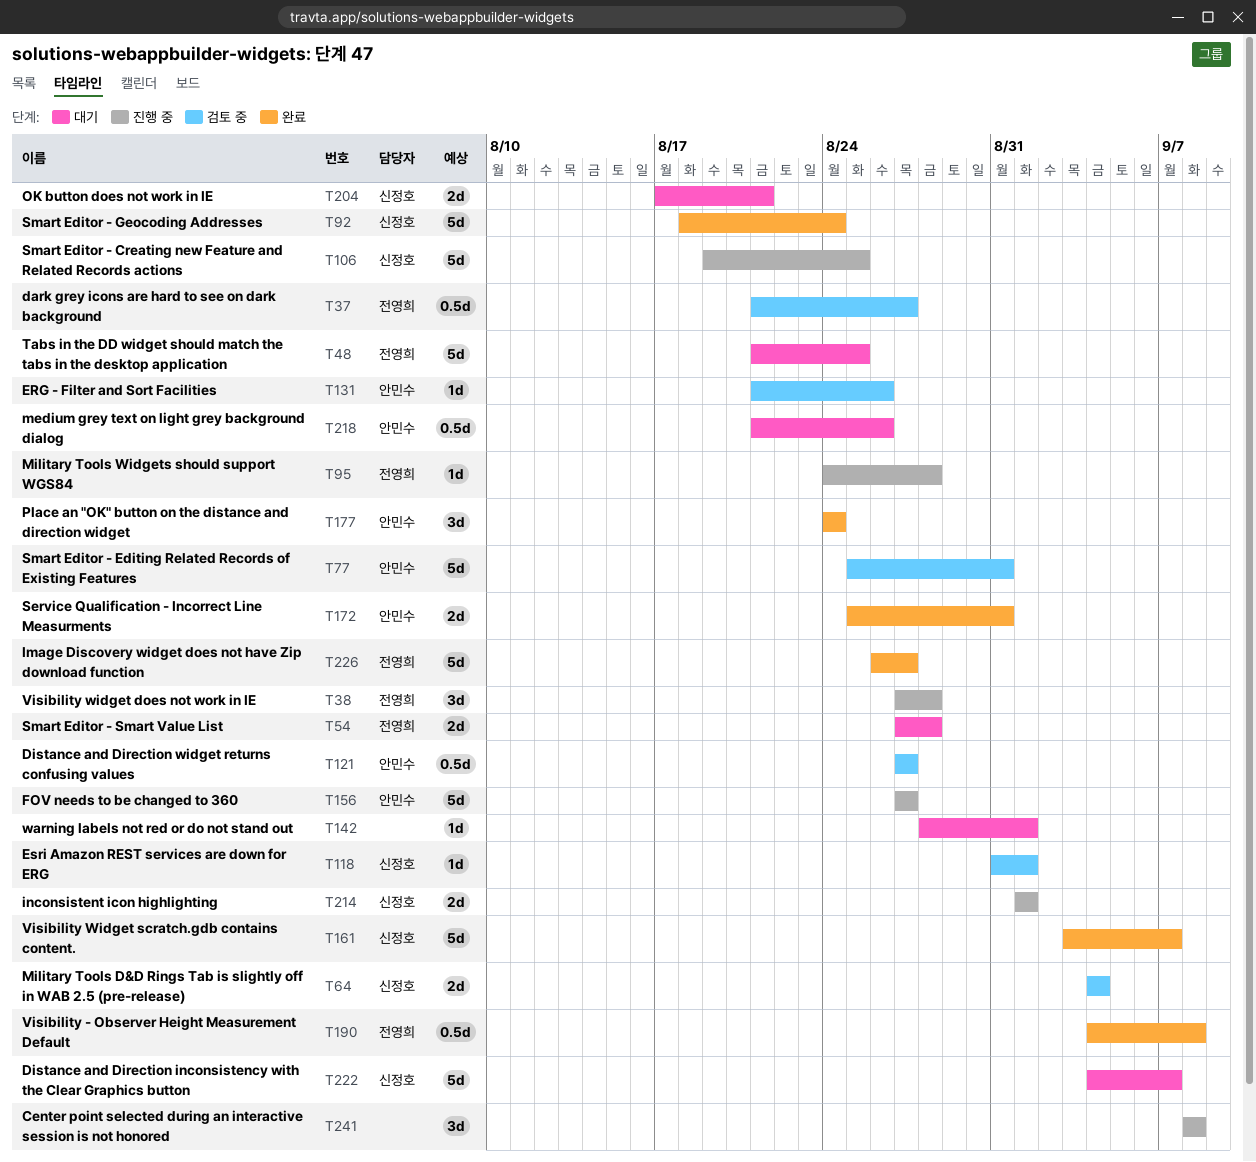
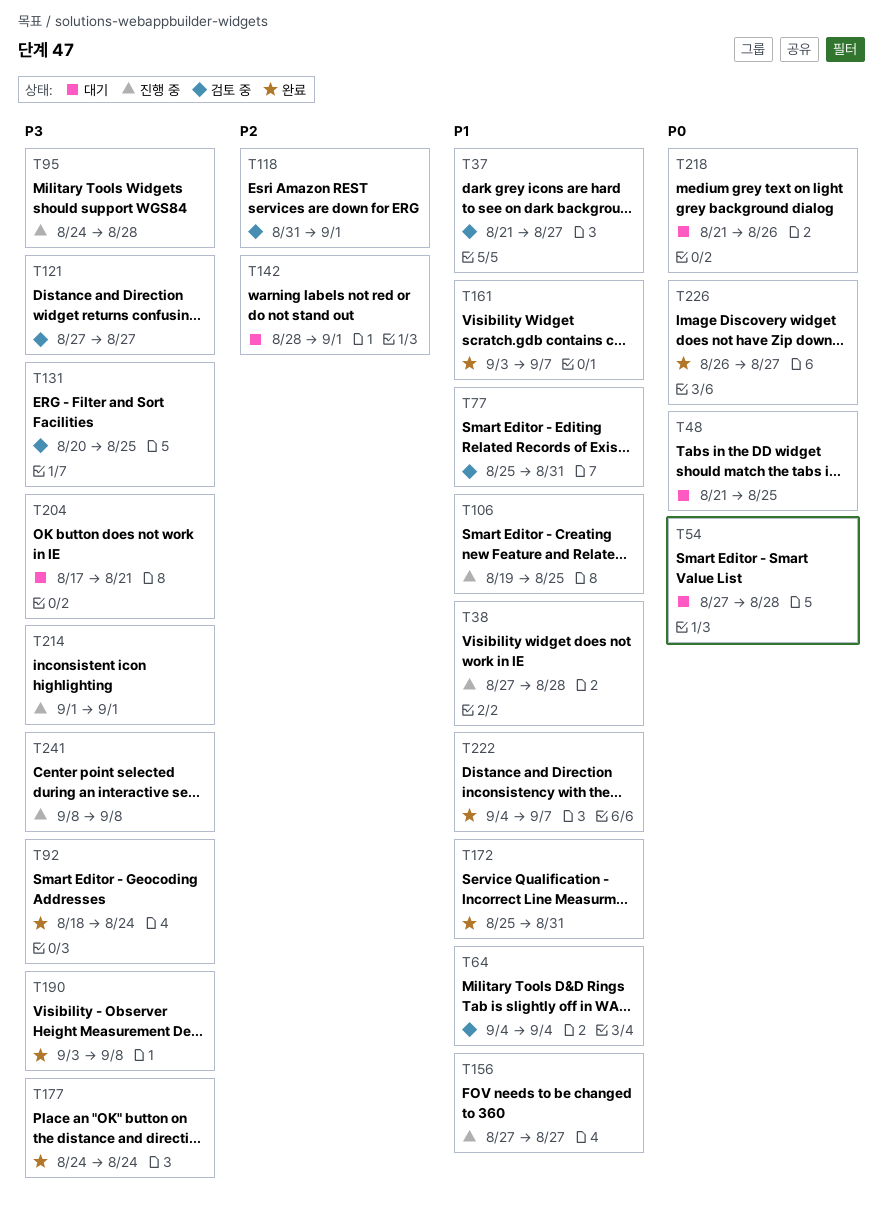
T131, start: Aug 21 -> Aug 20
T131, due: Aug 26 -> Aug 25
T190, start: Sep 4 -> Sep 3
T222, status: 대기 -> 완료

